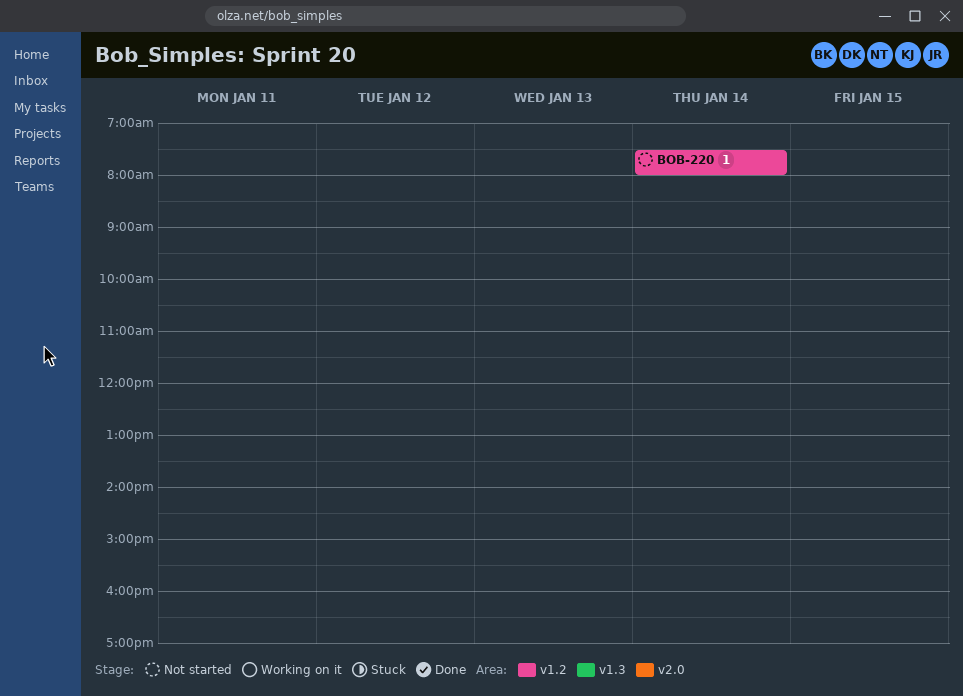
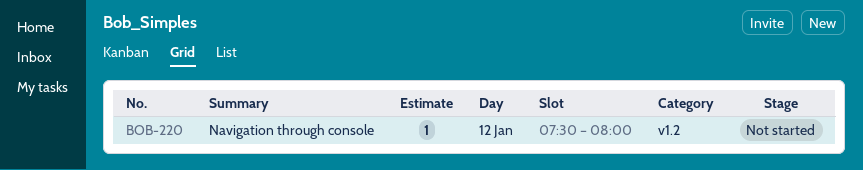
BOB-220, day: Jan 14 -> Jan 12

